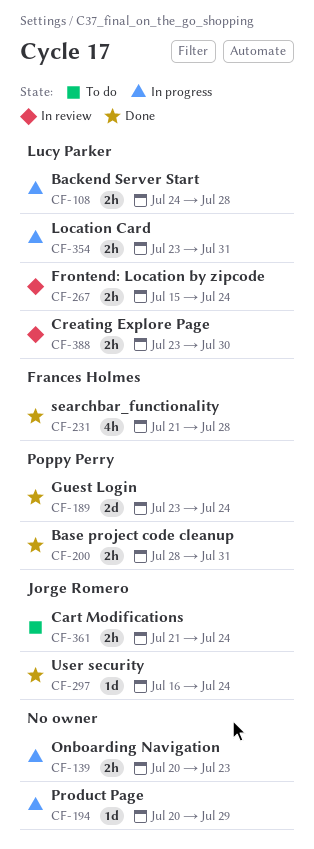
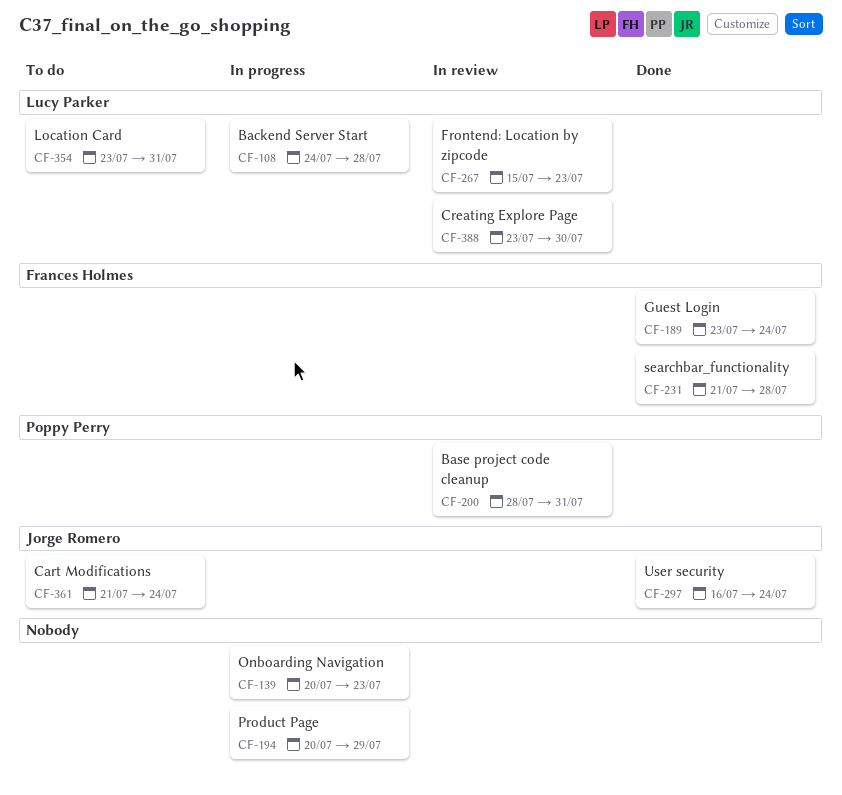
CF-189, owner: Poppy Perry -> Frances Holmes
CF-200, status: Done -> In review
CF-267, due: Jul 24 -> Jul 23
CF-354, status: In progress -> To do

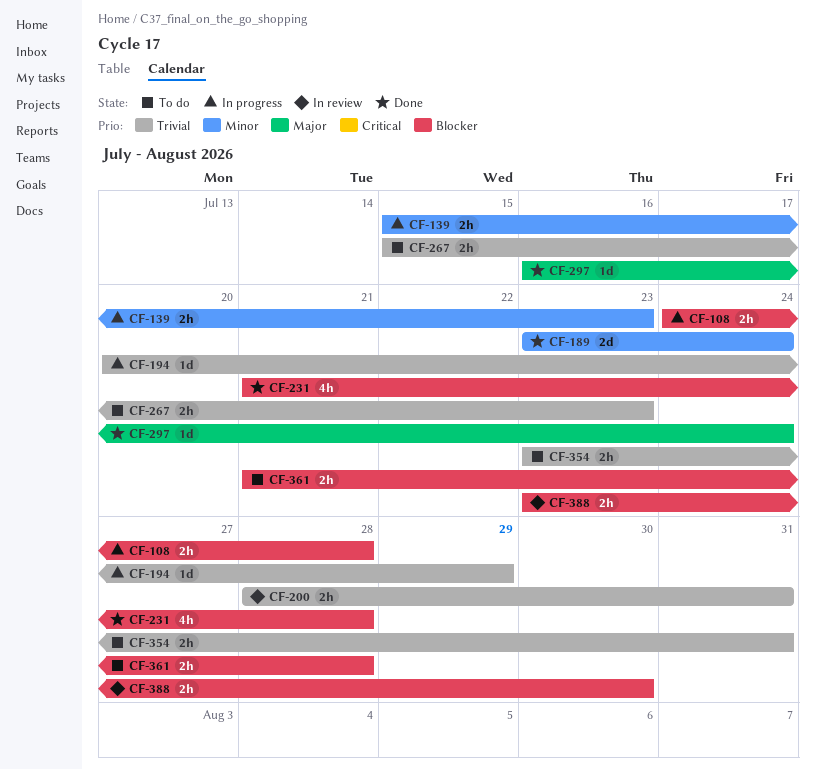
CF-139, start: Jul 20 -> Jul 15
CF-267, status: In review -> To do
CF-361, due: Jul 24 -> Jul 28

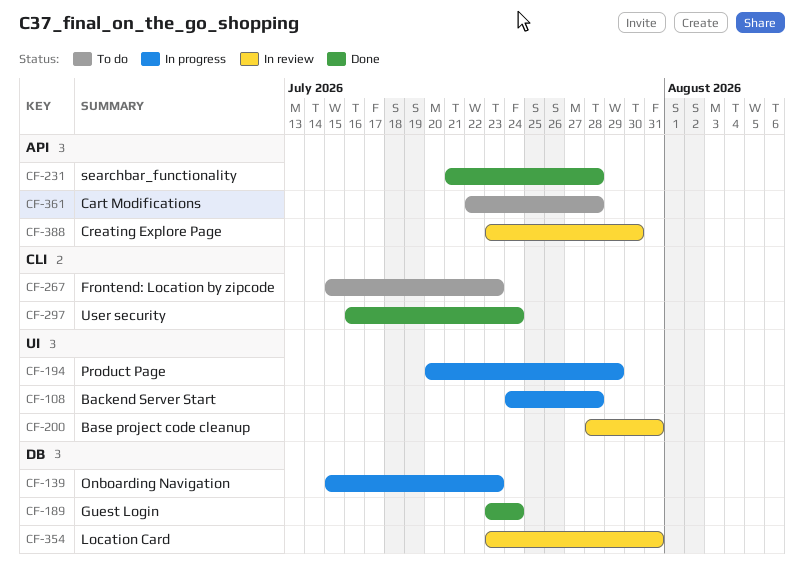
CF-354, status: To do -> In review
CF-361, start: Jul 21 -> Jul 22

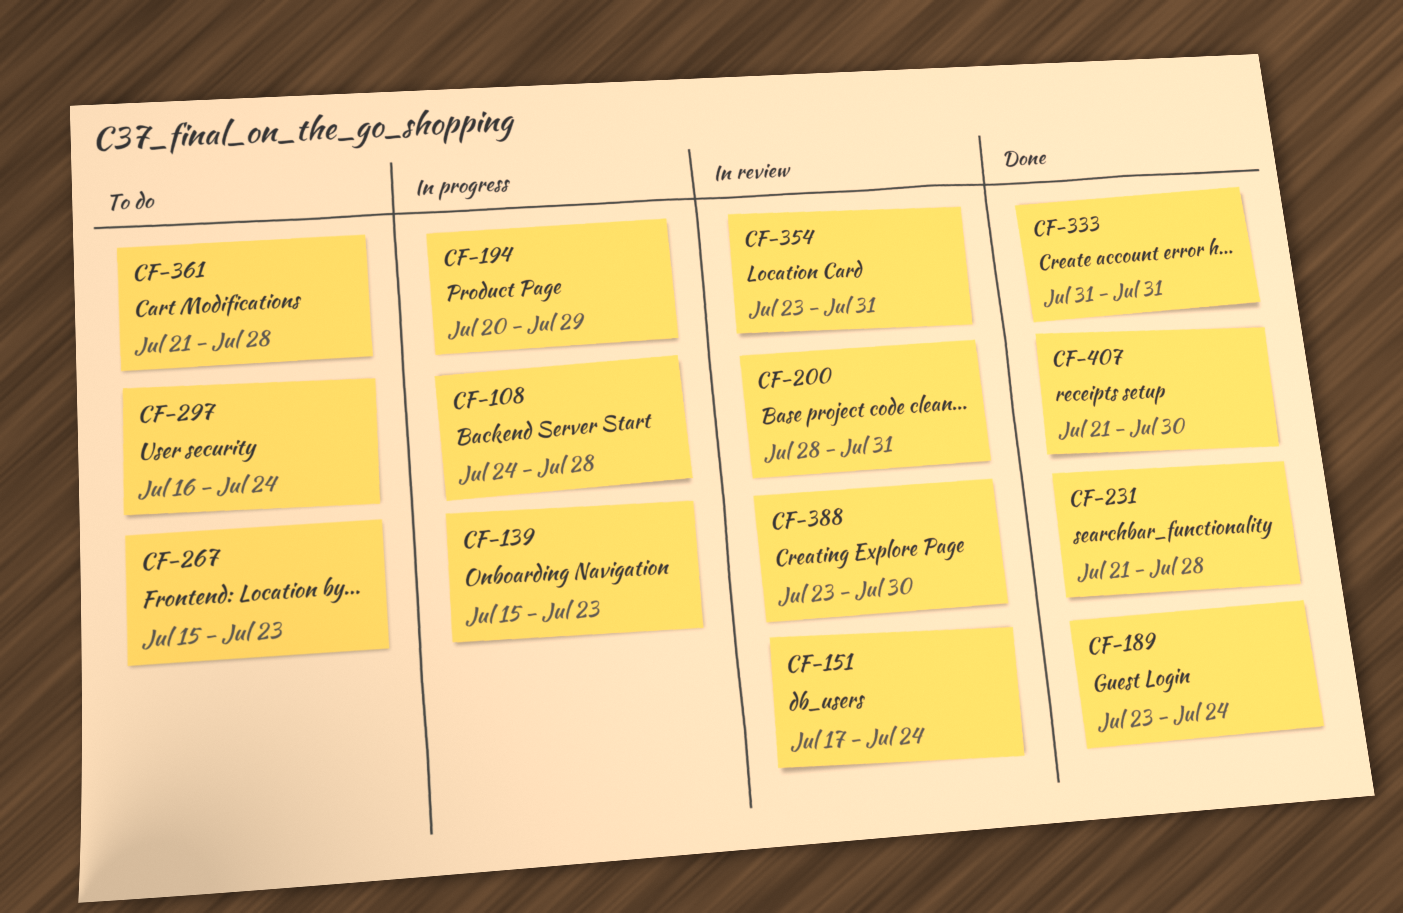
CF-151: none -> present
CF-297, status: Done -> To do
CF-333: none -> present
CF-361, start: Jul 22 -> Jul 21
CF-407: none -> present

